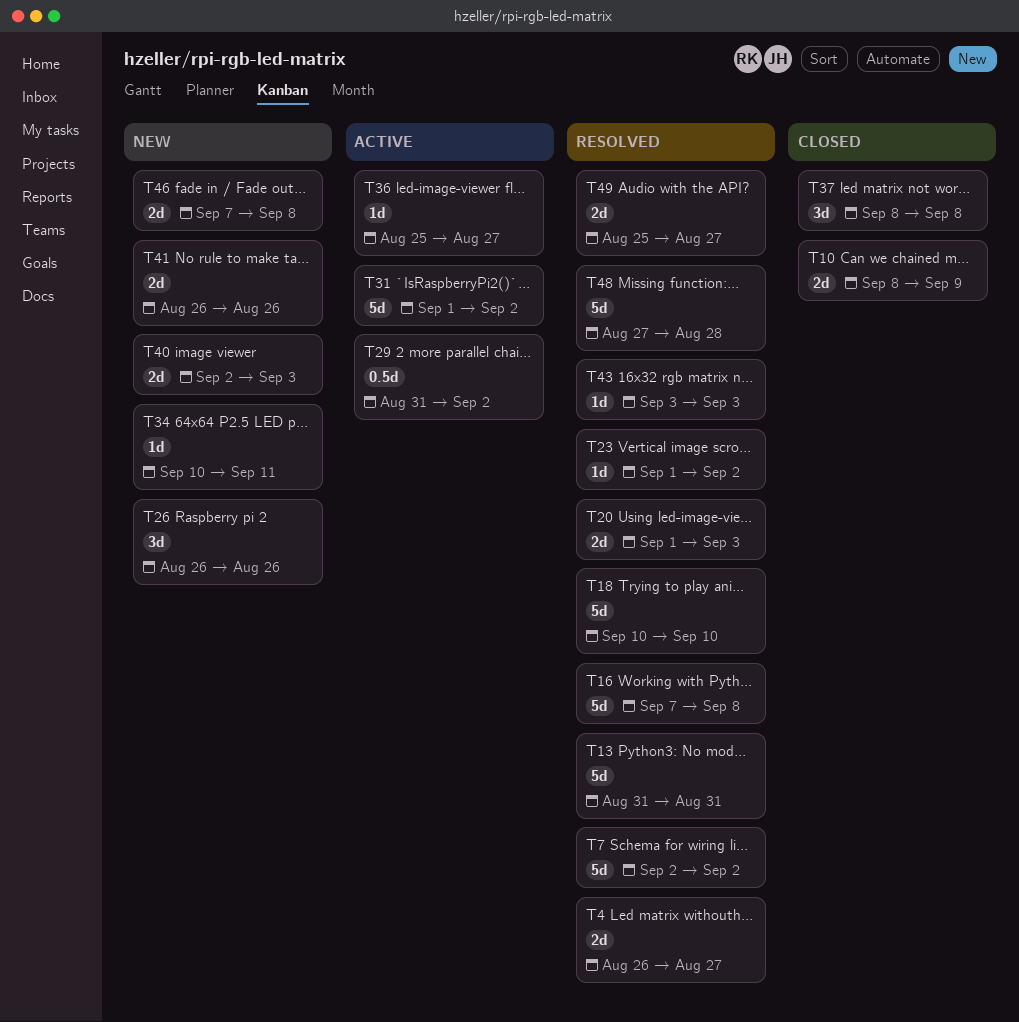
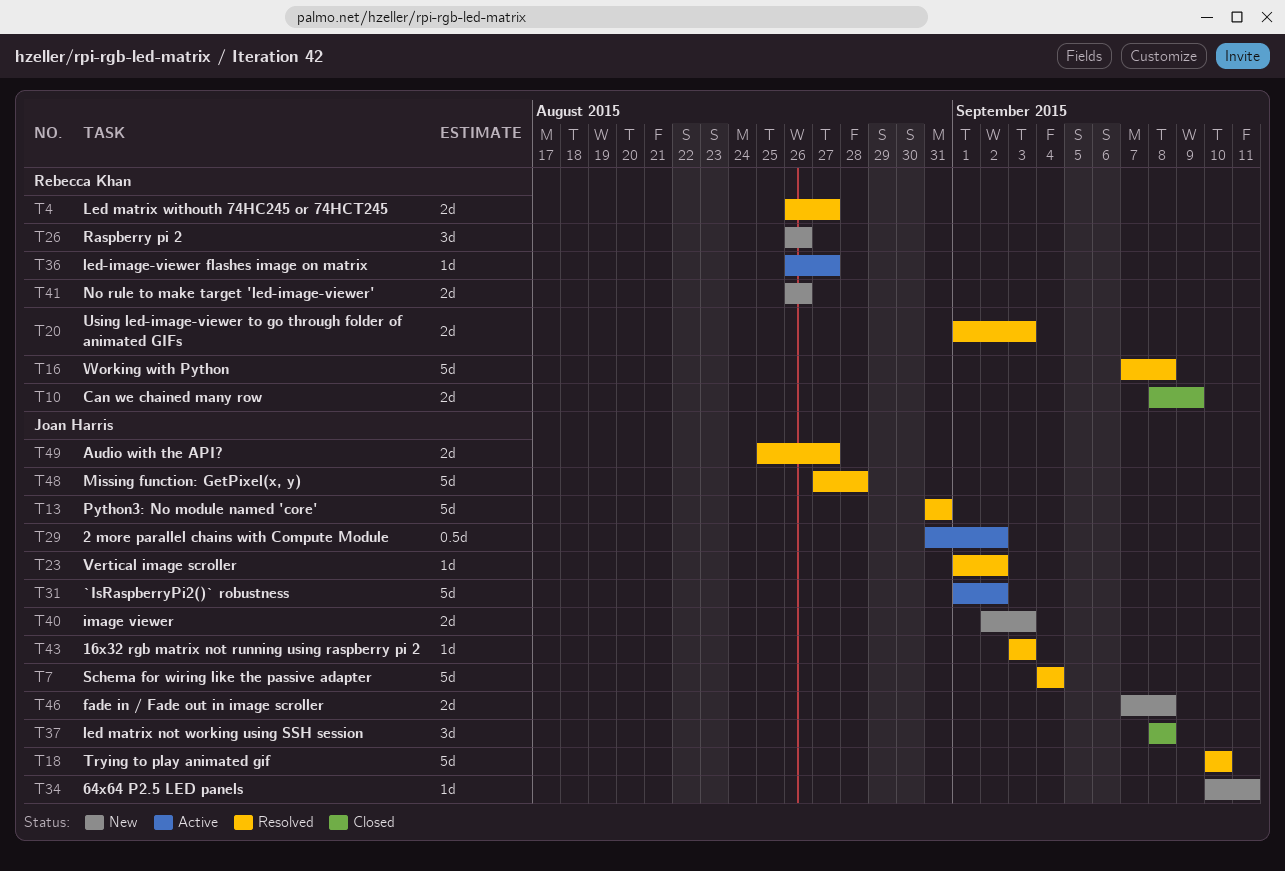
T7, start: Sep 2 -> Sep 4
T7, due: Sep 2 -> Sep 4
T36, start: Aug 25 -> Aug 26

